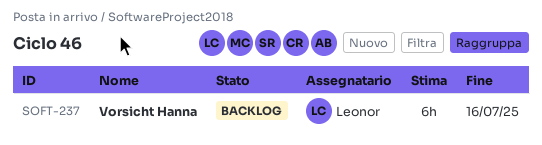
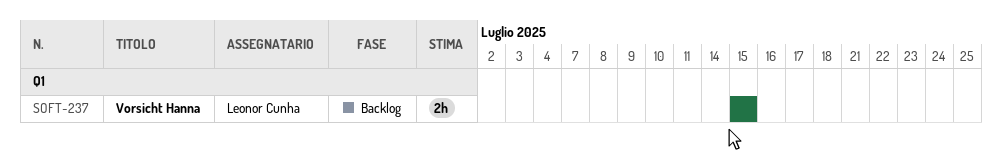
SOFT-237, estimate: 6h -> 2h
SOFT-237, due: Jul 16 -> Jul 15

